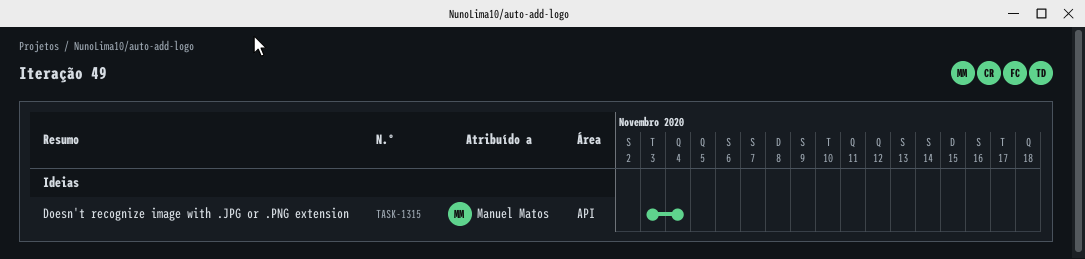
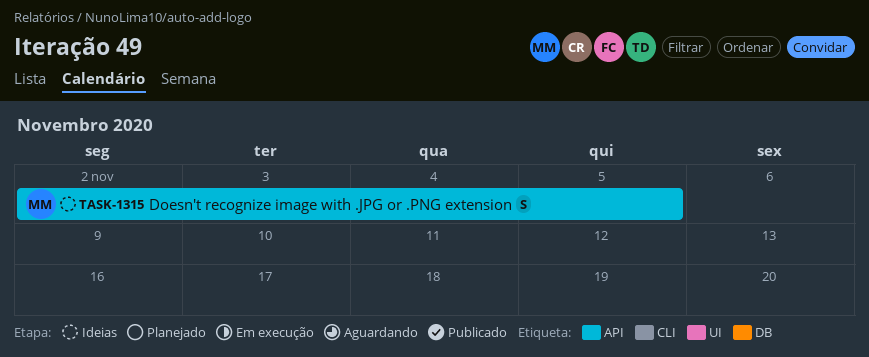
TASK-1315, start: Nov 3 -> Nov 2
TASK-1315, due: Nov 4 -> Nov 5

